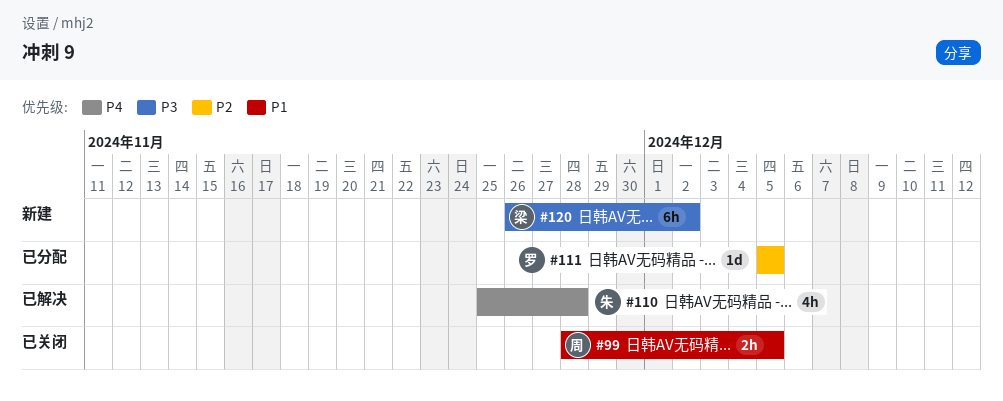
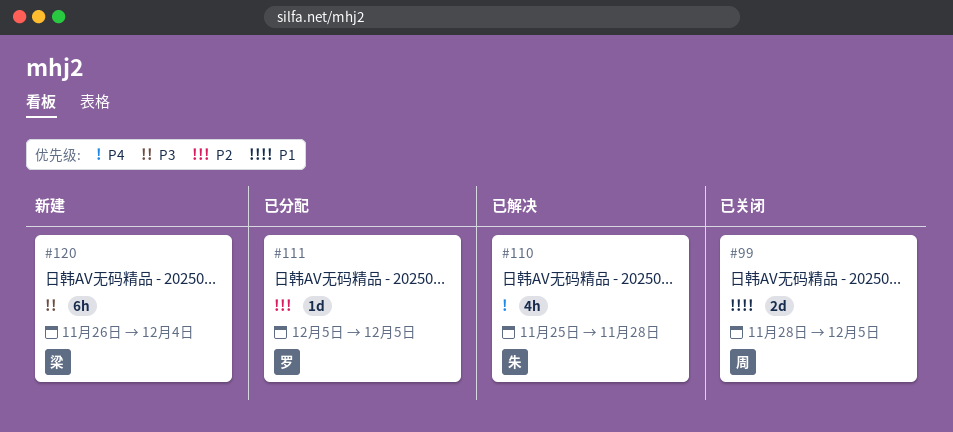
#99, estimate: 2h -> 2d
#120, due: Dec 2 -> Dec 4

